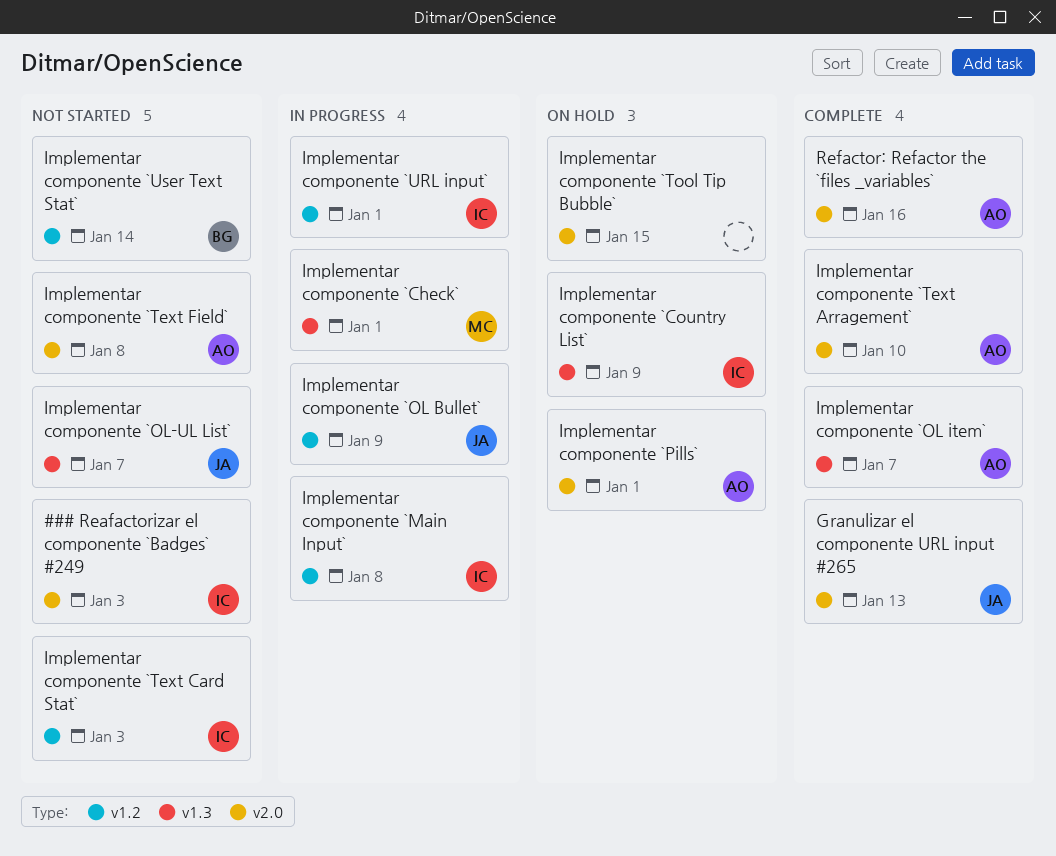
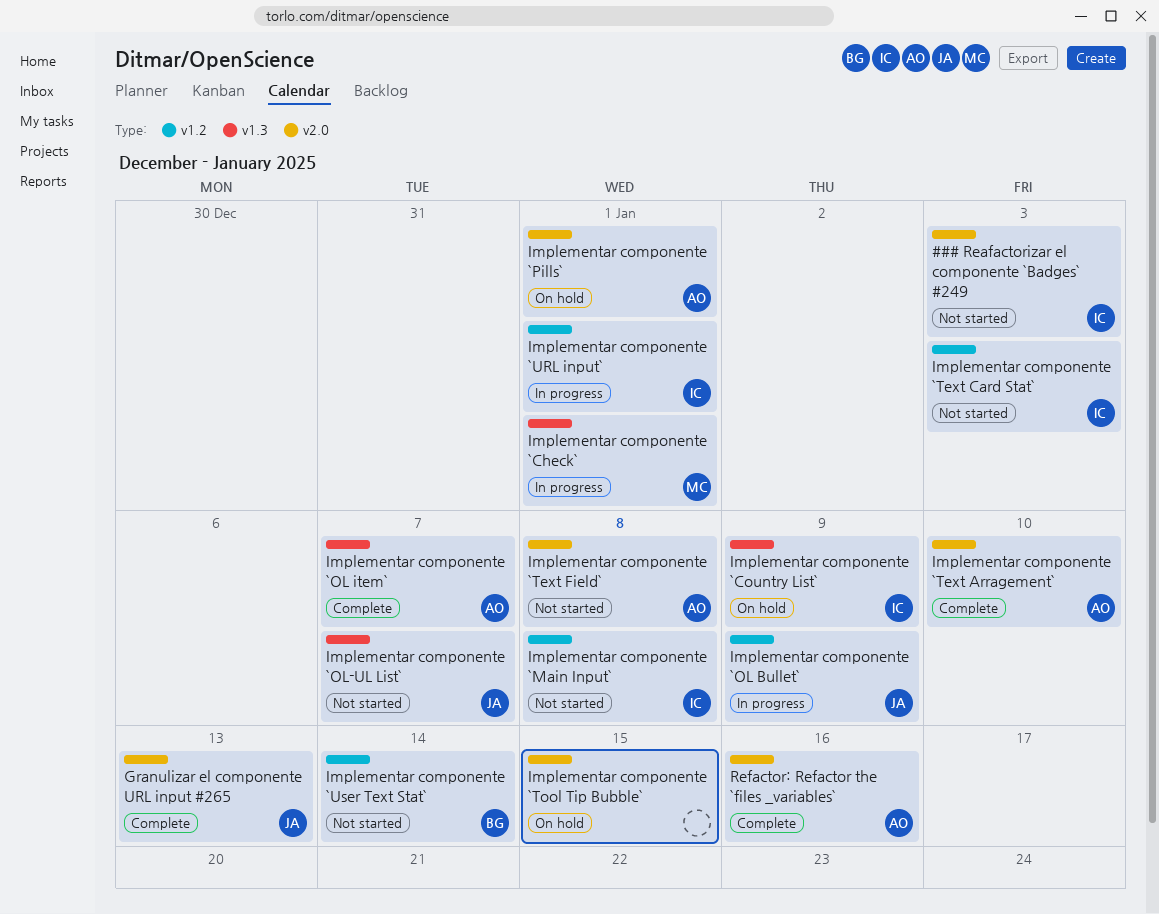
Implementar componente `Main Input`, status: In progress -> Not started

